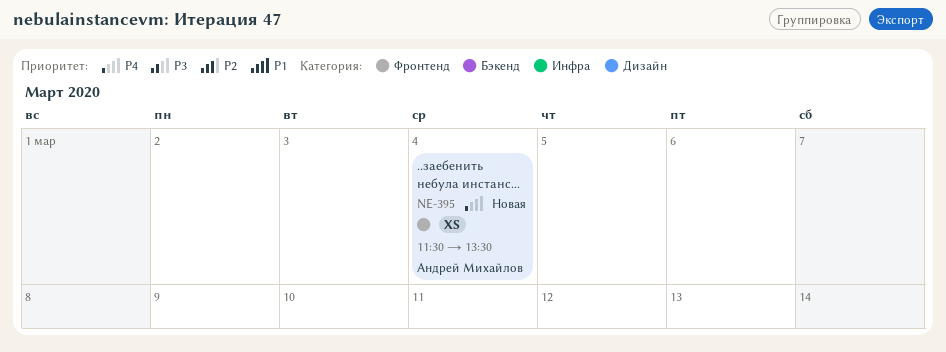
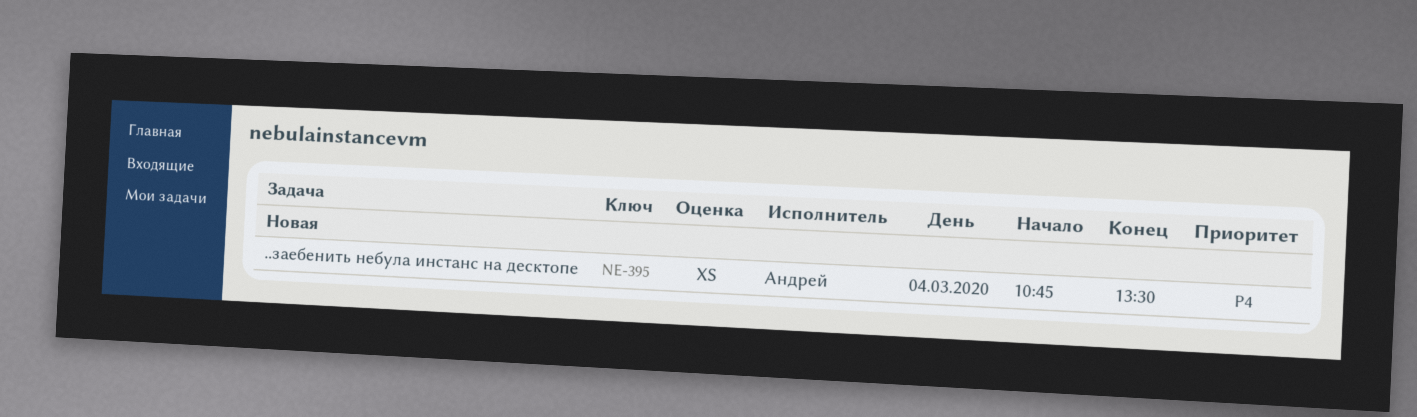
NE-395, begins: 11:30 -> 10:45

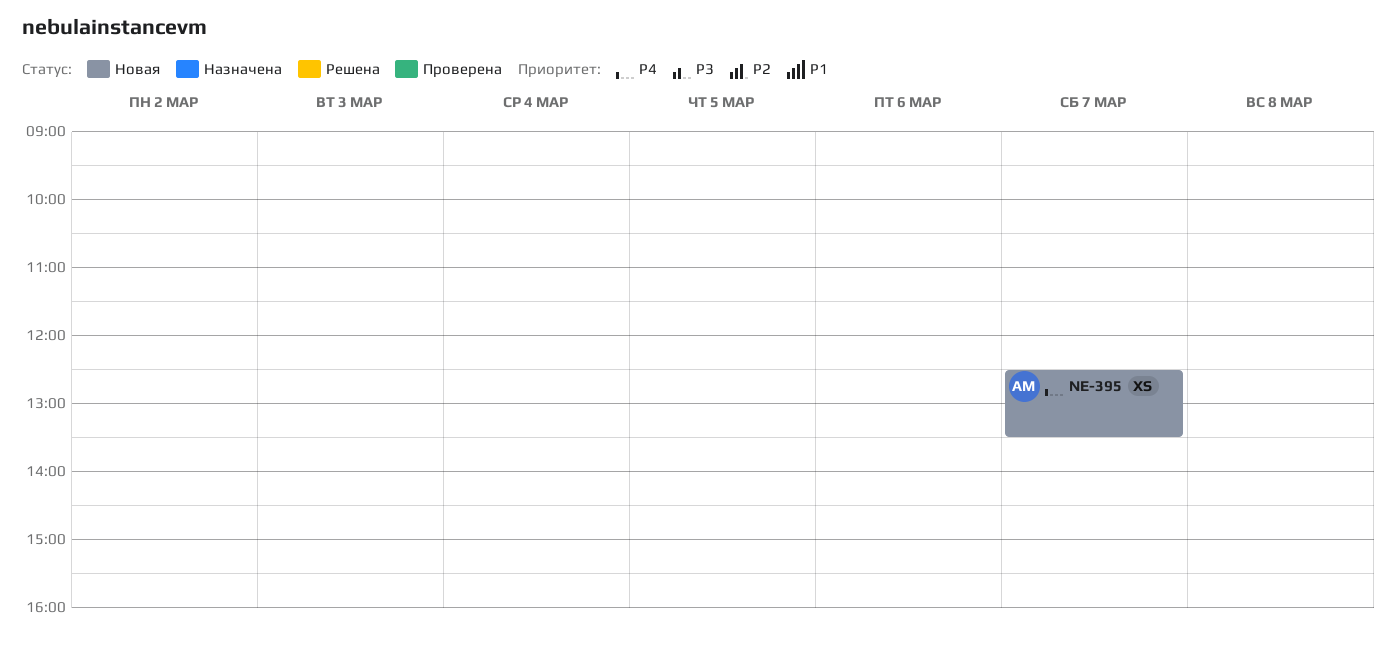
NE-395, day: Mar 4 -> Mar 7
NE-395, begins: 10:45 -> 12:30

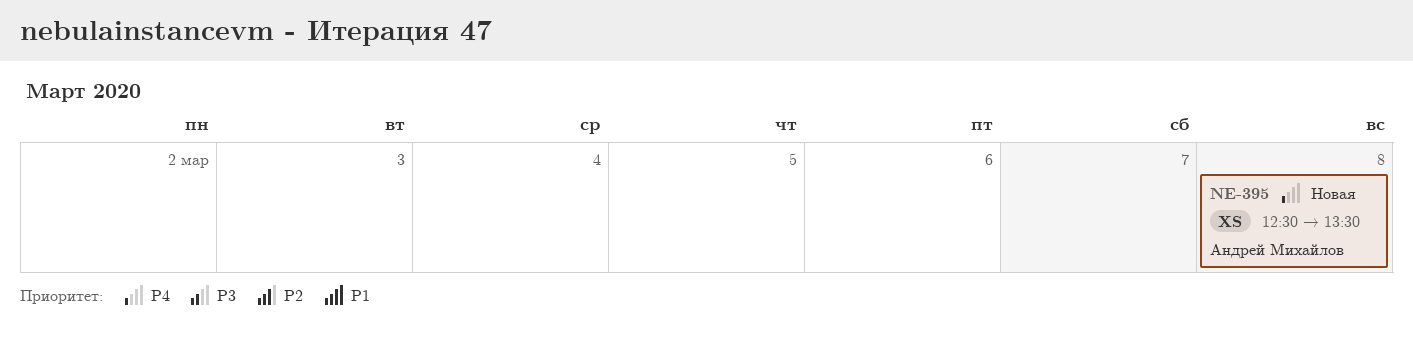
NE-395, day: Mar 7 -> Mar 8

